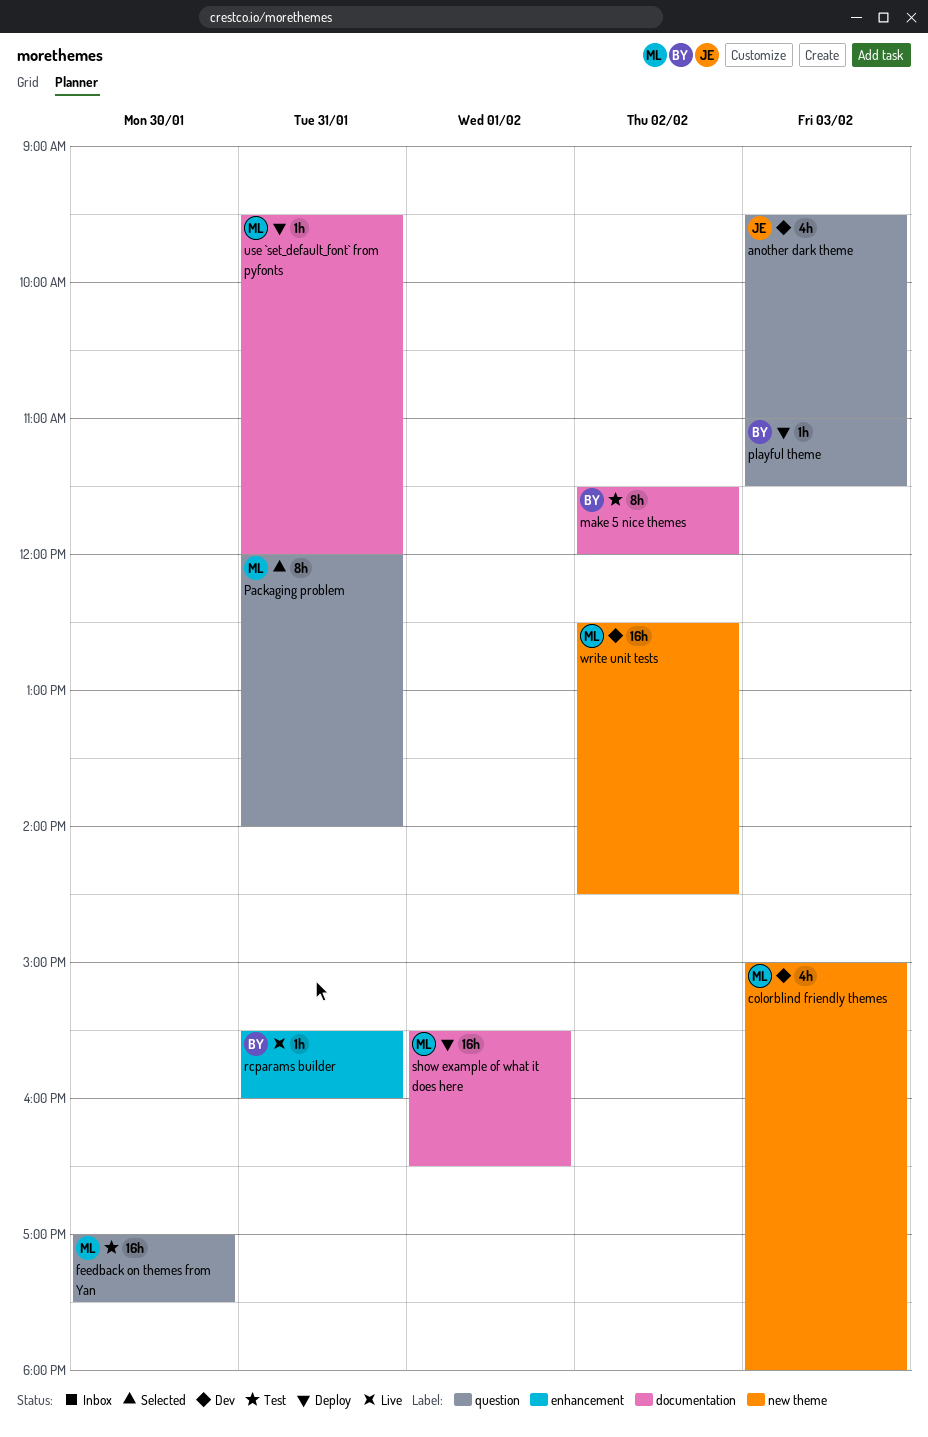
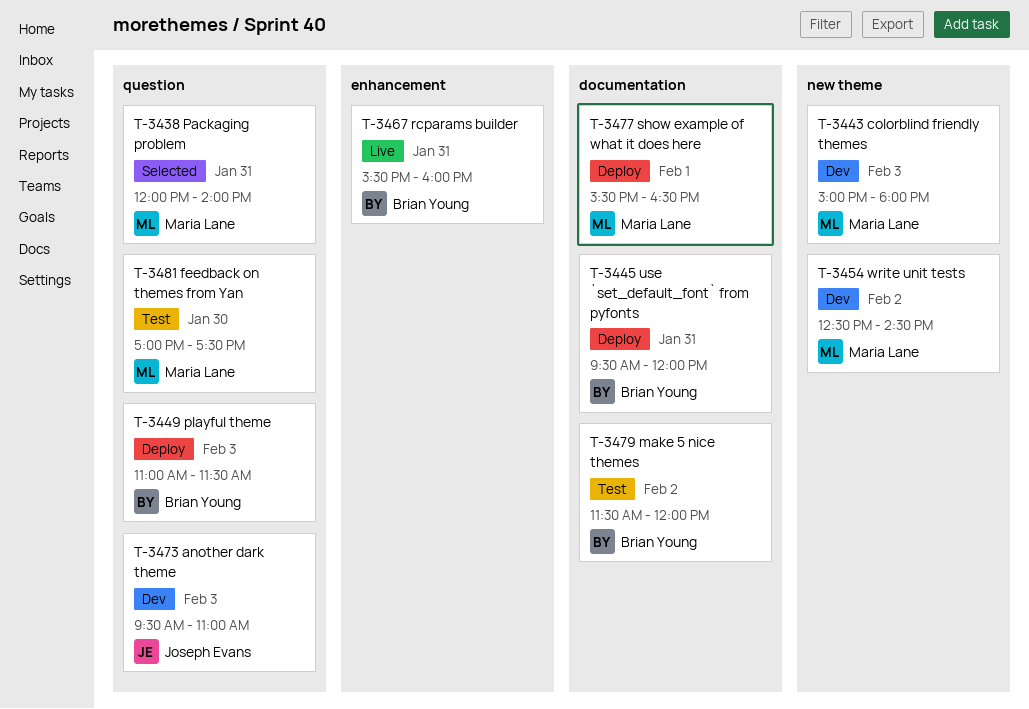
use `set_default_font` from pyfonts, owner: Maria Lane -> Brian Young

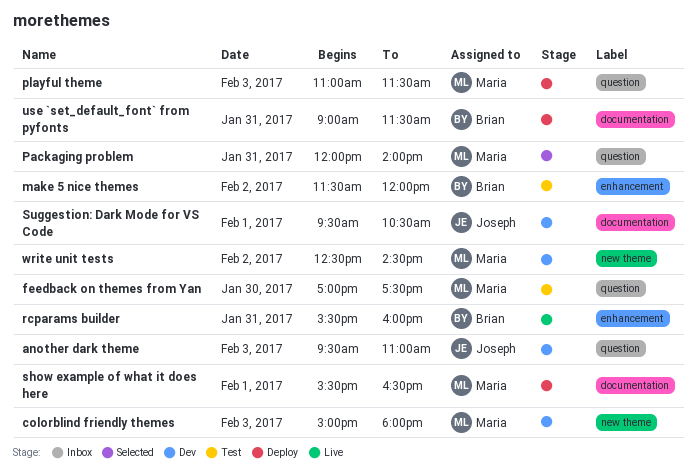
make 5 nice themes, label: documentation -> enhancement
playful theme, owner: Brian Young -> Maria Lane
Suggestion: Dark Mode for VS Code: none -> present
use `set_default_font` from pyfonts, begins: 09:30 -> 09:00
use `set_default_font` from pyfonts, ends: 12:00 -> 11:30

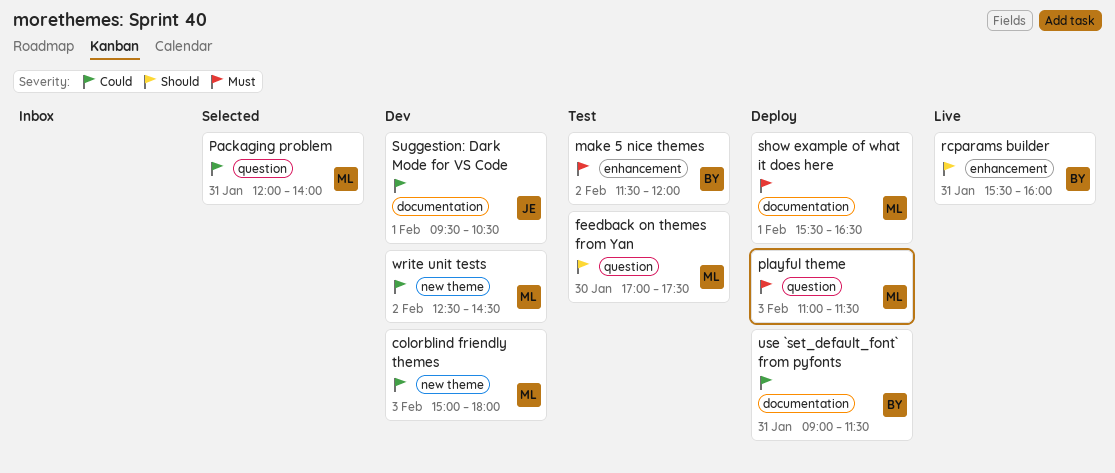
another dark theme: present -> none

